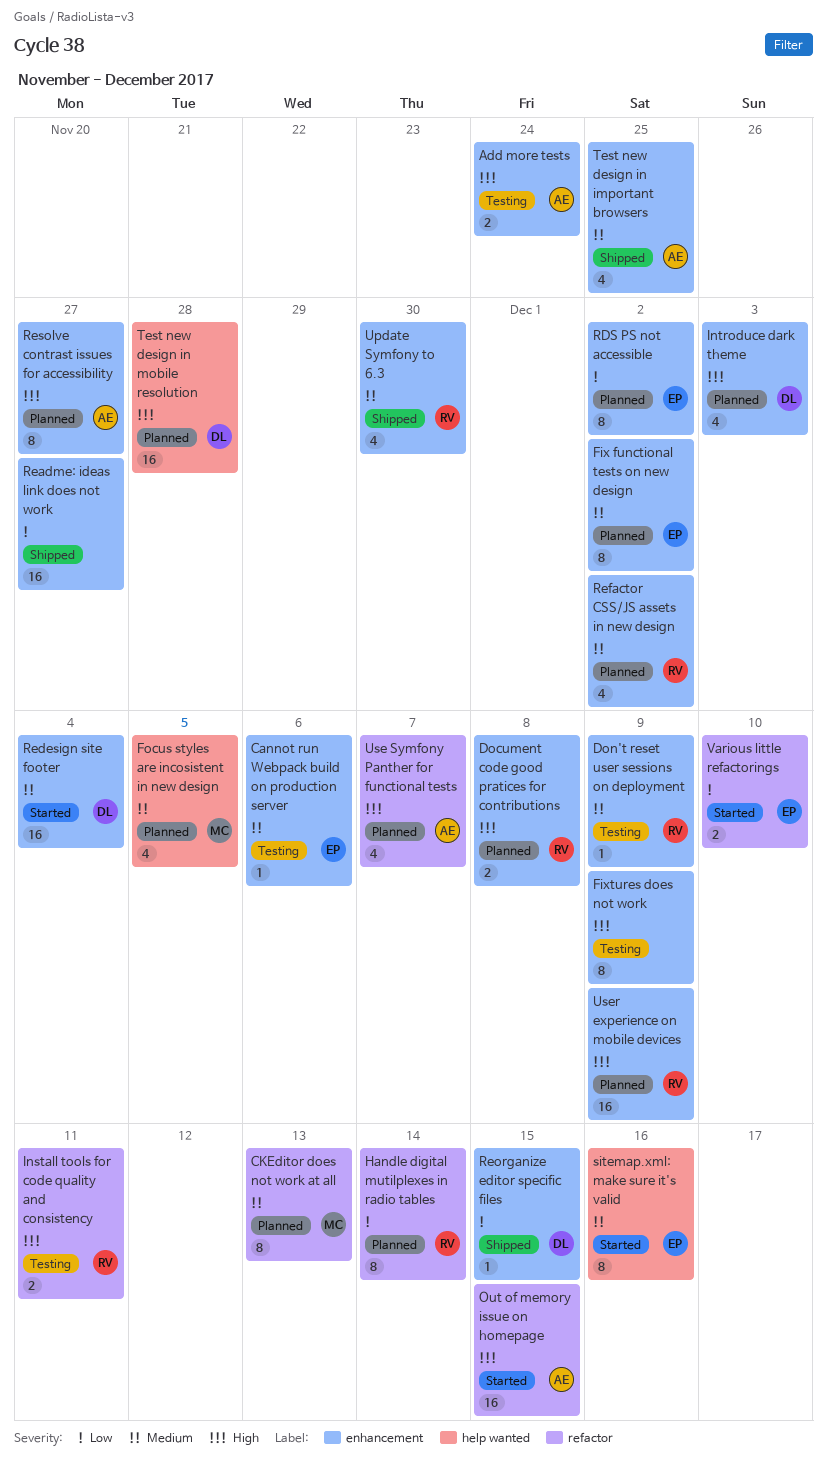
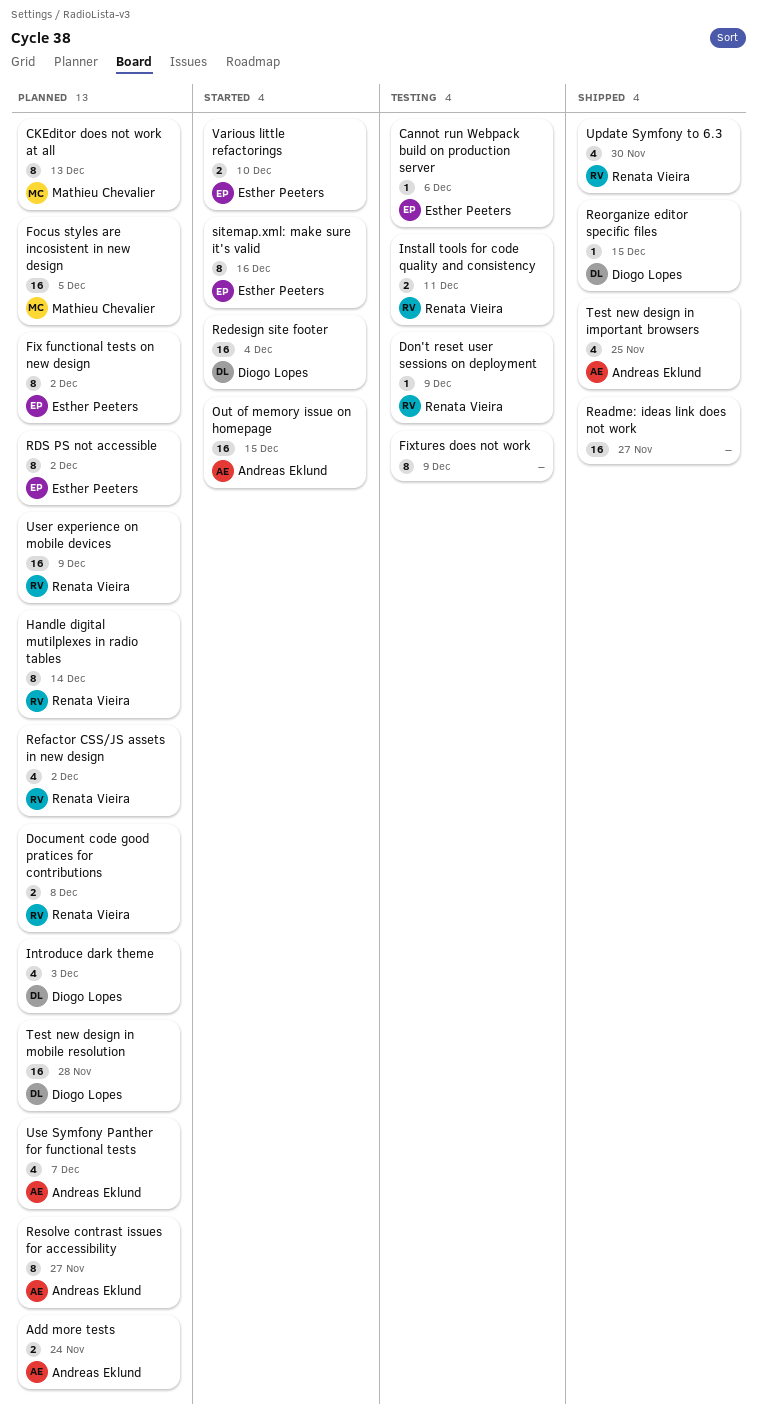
Add more tests, status: Testing -> Planned
Focus styles are incosistent in new design, estimate: 4 -> 16

